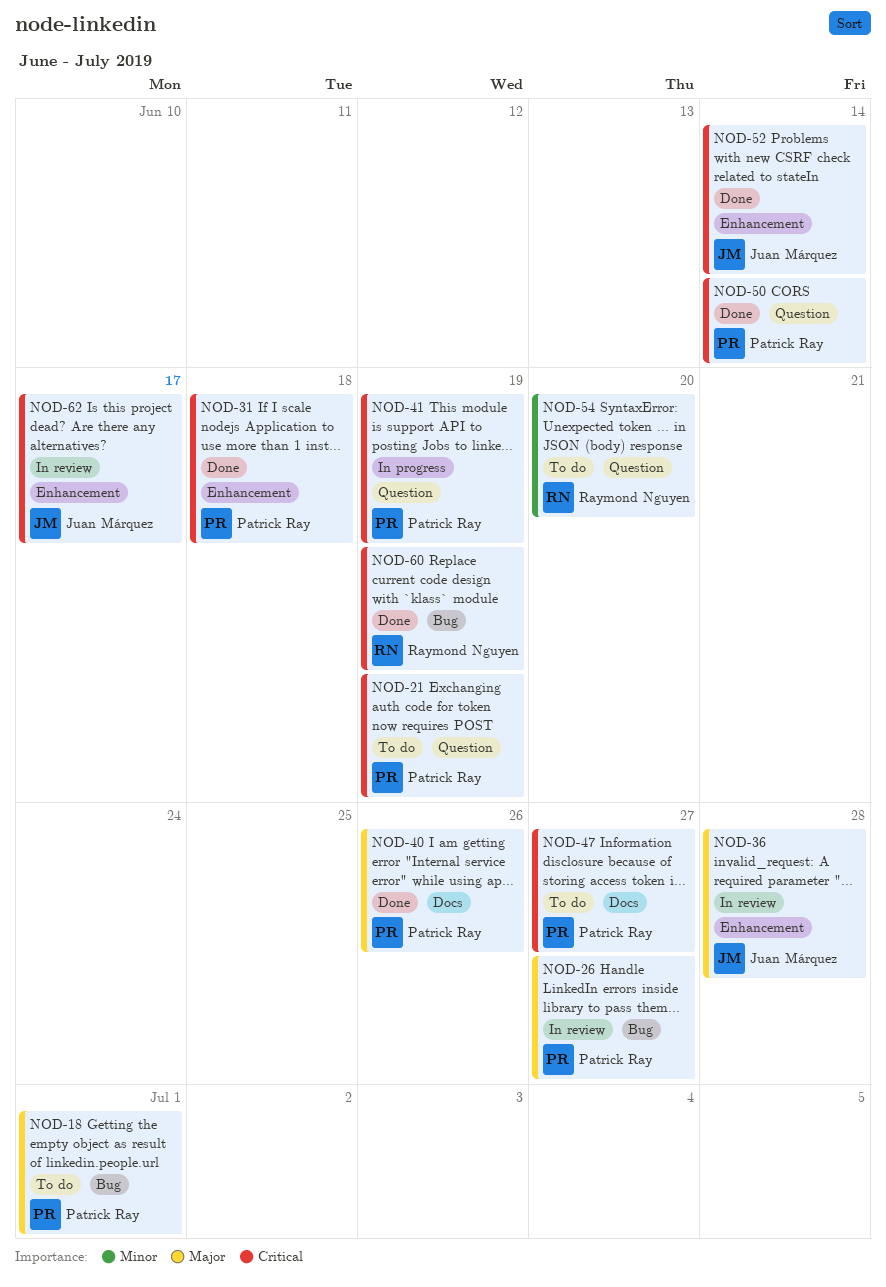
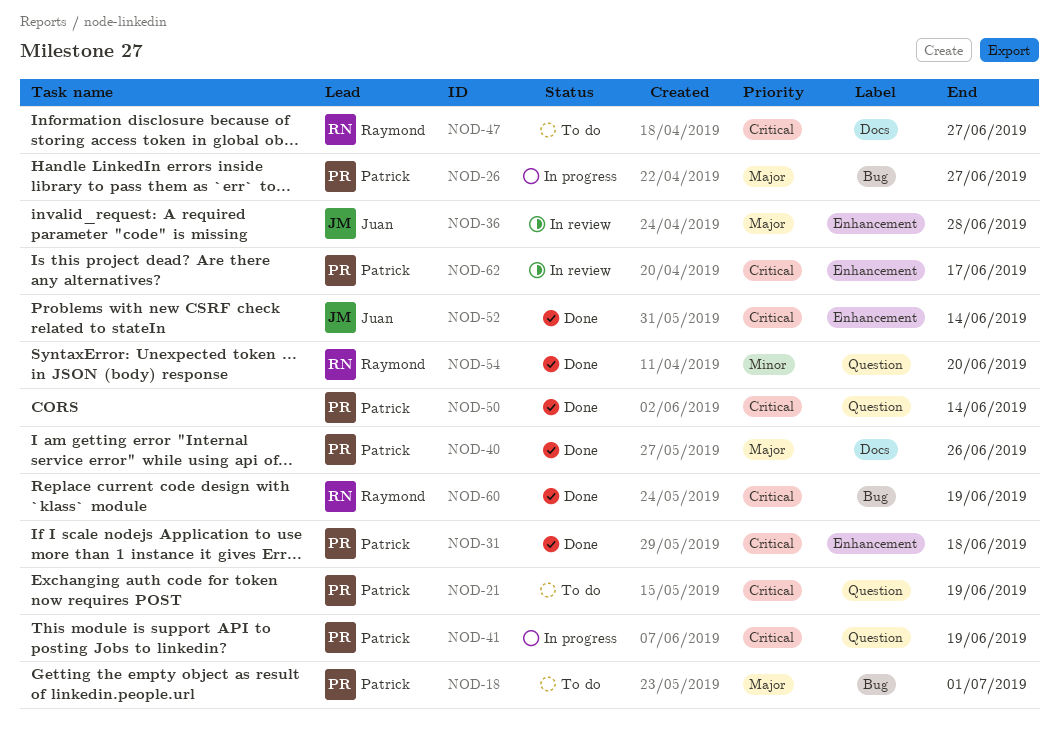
NOD-26, status: In review -> In progress
NOD-47, owner: Patrick Ray -> Raymond Nguyen
NOD-54, status: To do -> Done
NOD-62, owner: Juan Márquez -> Patrick Ray

